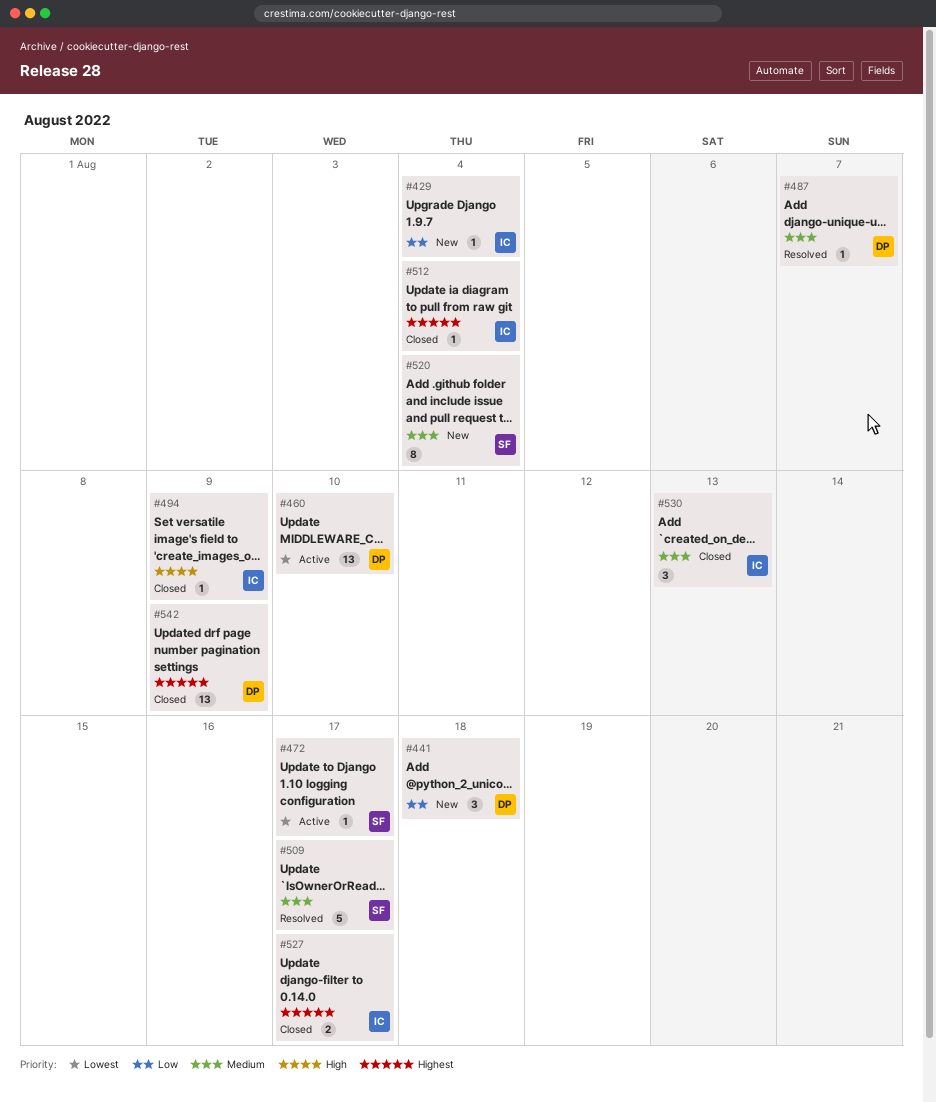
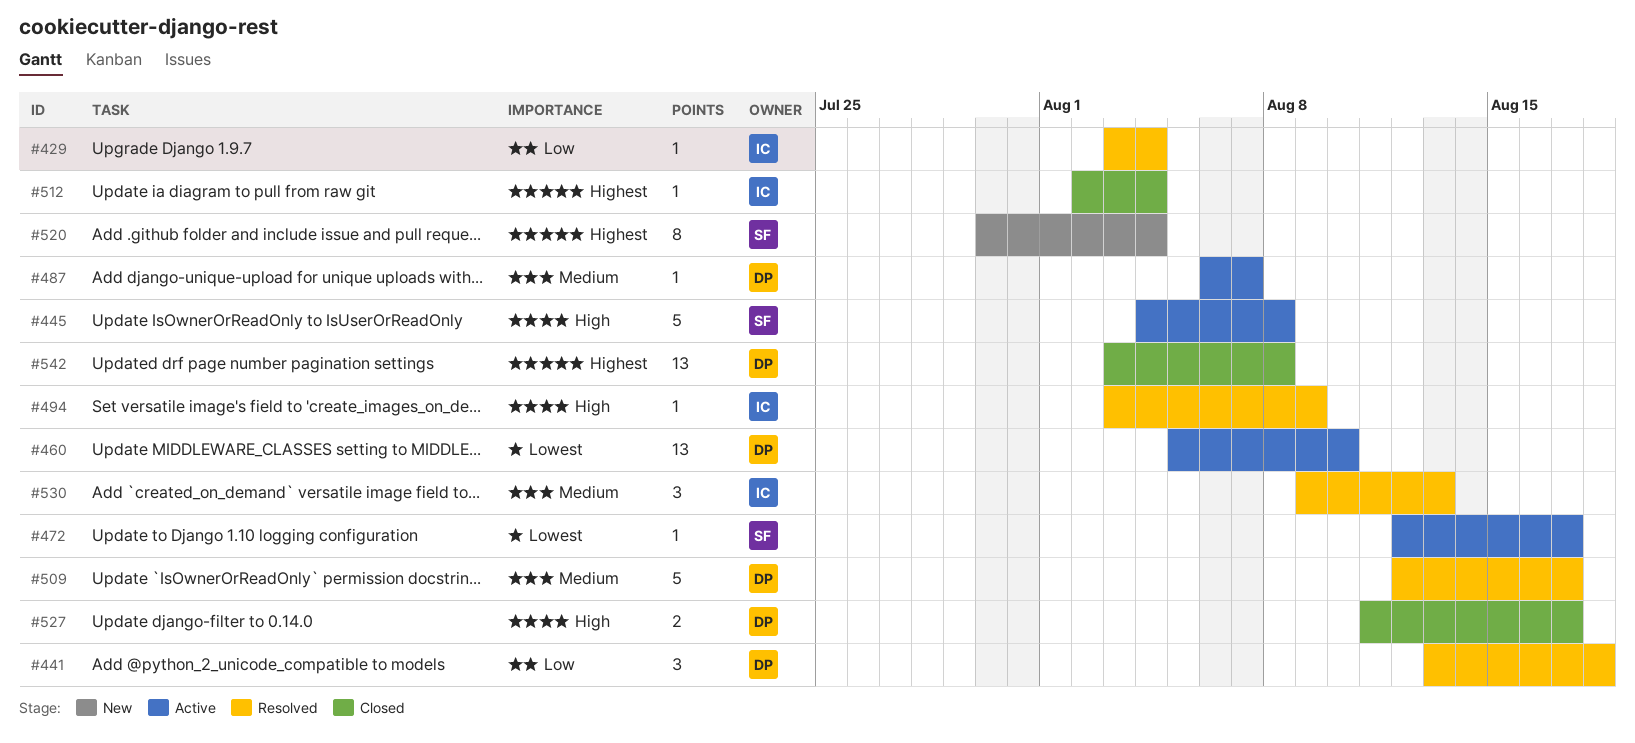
#429, status: New -> Resolved
#441, status: New -> Resolved
#445: none -> present
#487, status: Resolved -> Active
#494, status: Closed -> Resolved
#509, owner: SF -> DP
#520, priority: Medium -> Highest
#527, owner: IC -> DP
#527, priority: Highest -> High
#530, status: Closed -> Resolved
#542, due: Aug 9 -> Aug 8

